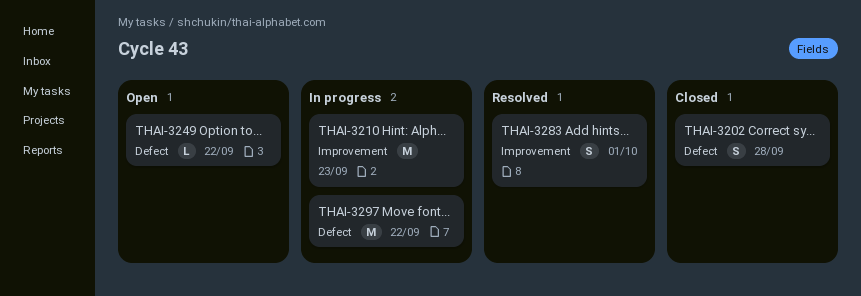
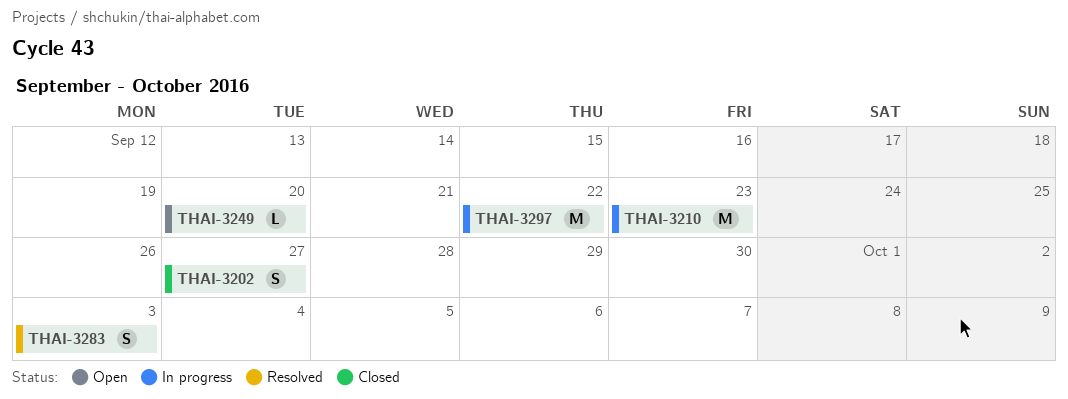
THAI-3202, due: Sep 28 -> Sep 27
THAI-3249, due: Sep 22 -> Sep 20
THAI-3283, due: Oct 1 -> Oct 3

